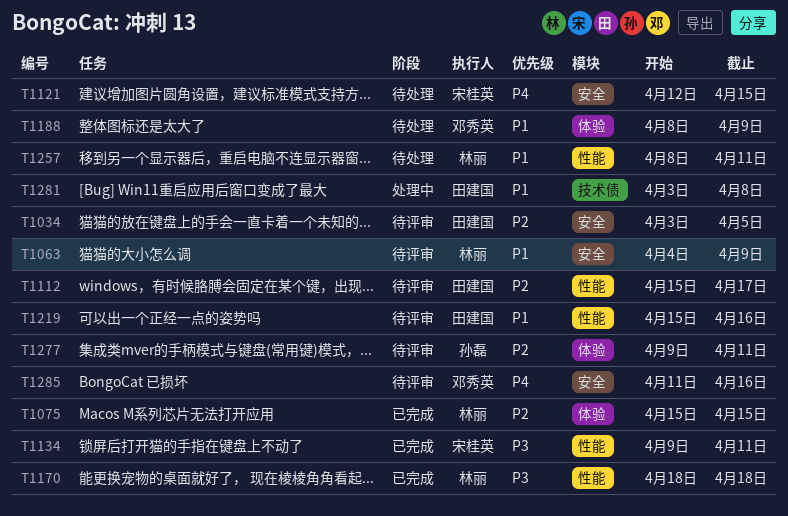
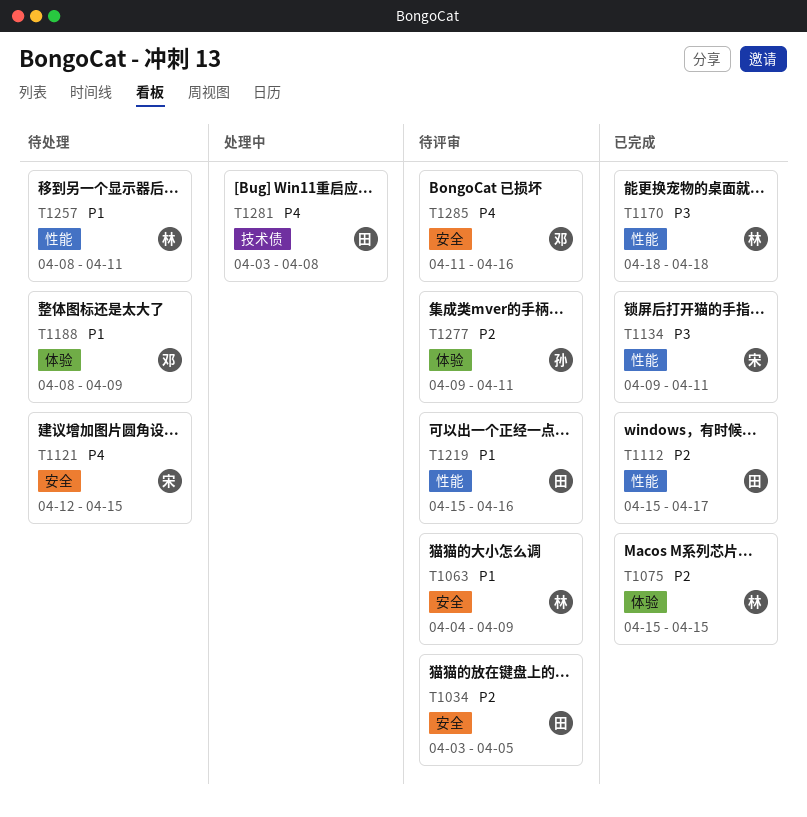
T1112, status: 待评审 -> 已完成
T1281, priority: P1 -> P4

